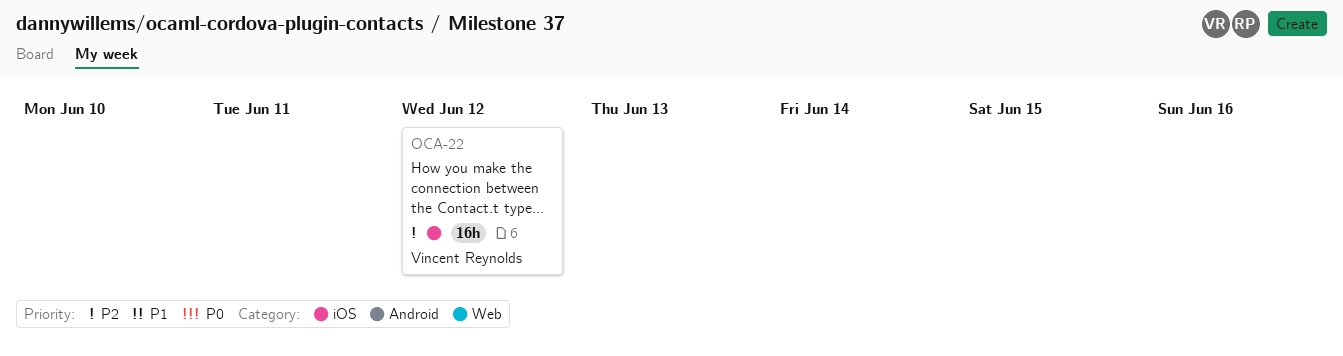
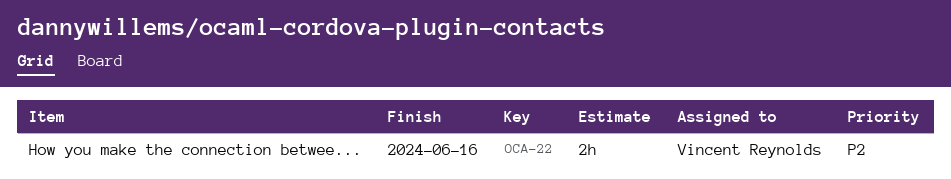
OCA-22, estimate: 16h -> 2h
OCA-22, due: Jun 12 -> Jun 16

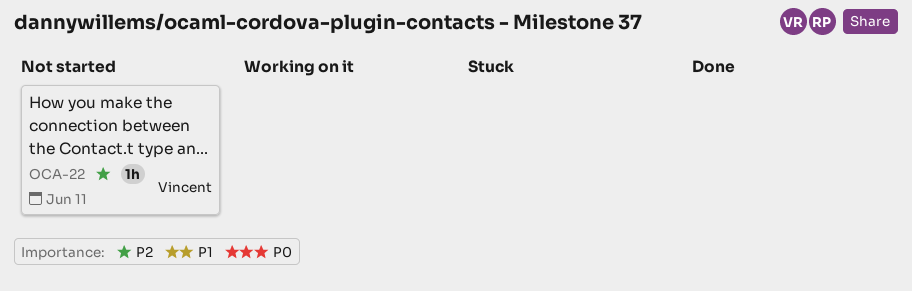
OCA-22, estimate: 2h -> 1h
OCA-22, due: Jun 16 -> Jun 11

